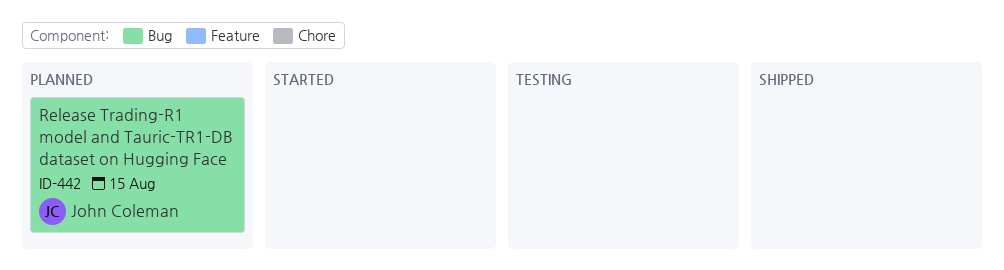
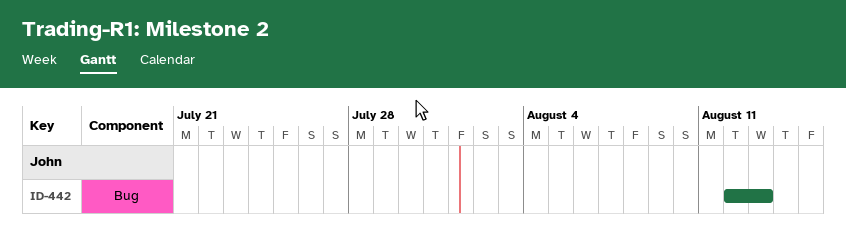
ID-442, due: Aug 15 -> Aug 13

